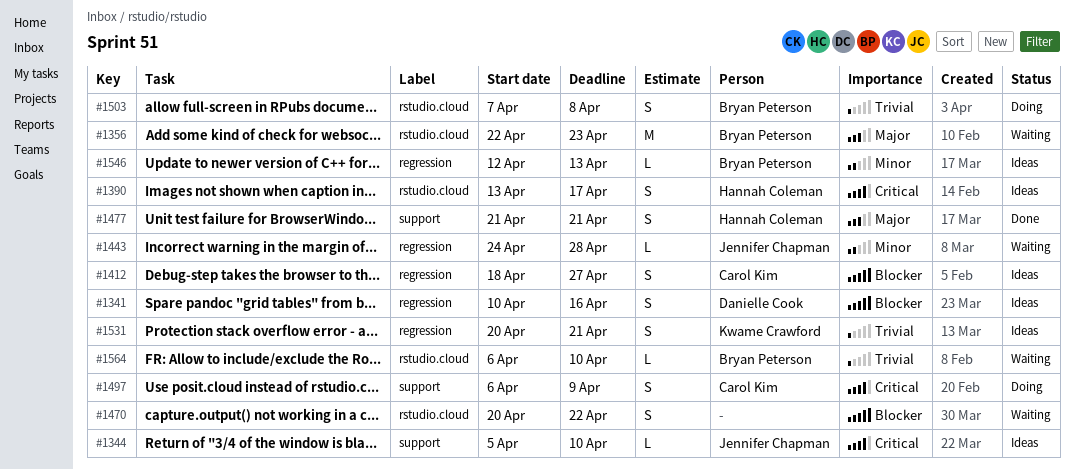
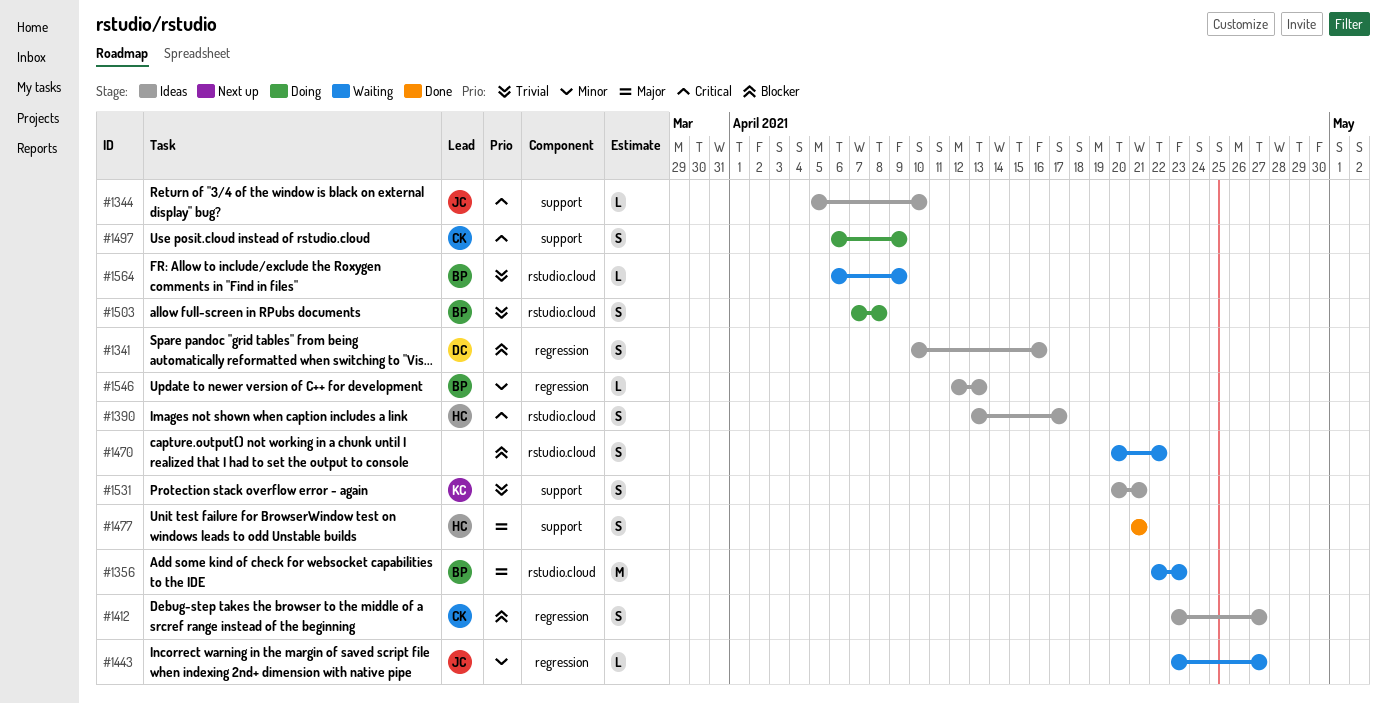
#1412, start: Apr 18 -> Apr 23
#1443, start: Apr 24 -> Apr 23
#1443, due: Apr 28 -> Apr 27
#1531, label: regression -> support
#1564, due: Apr 10 -> Apr 9

